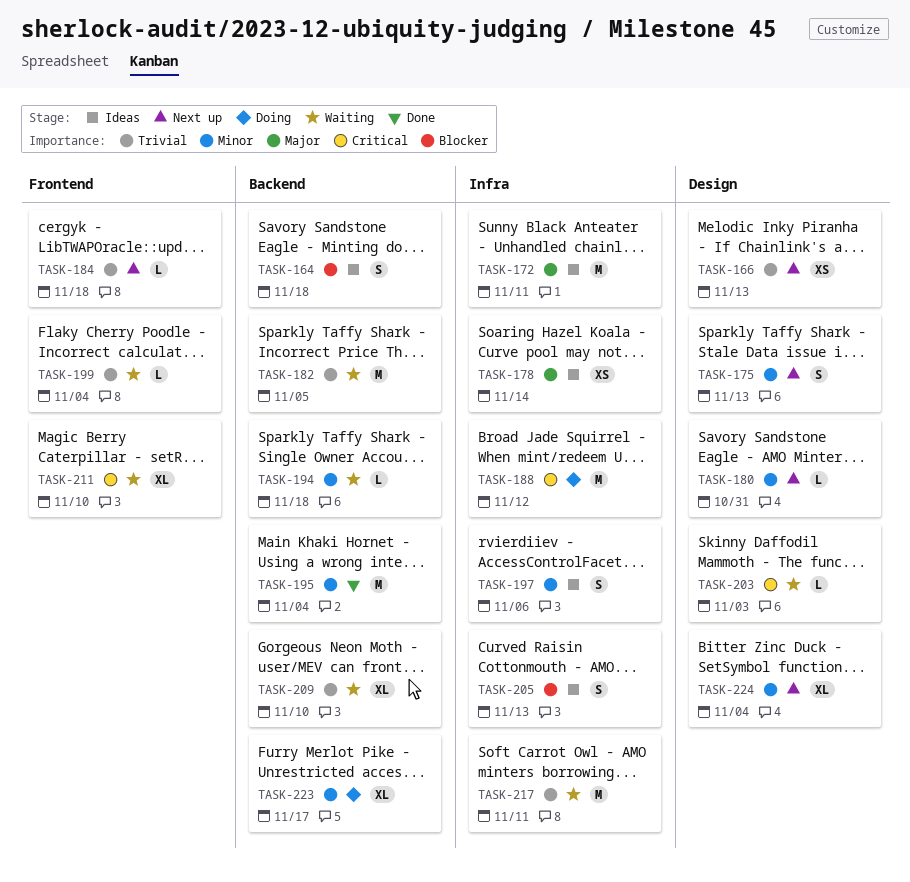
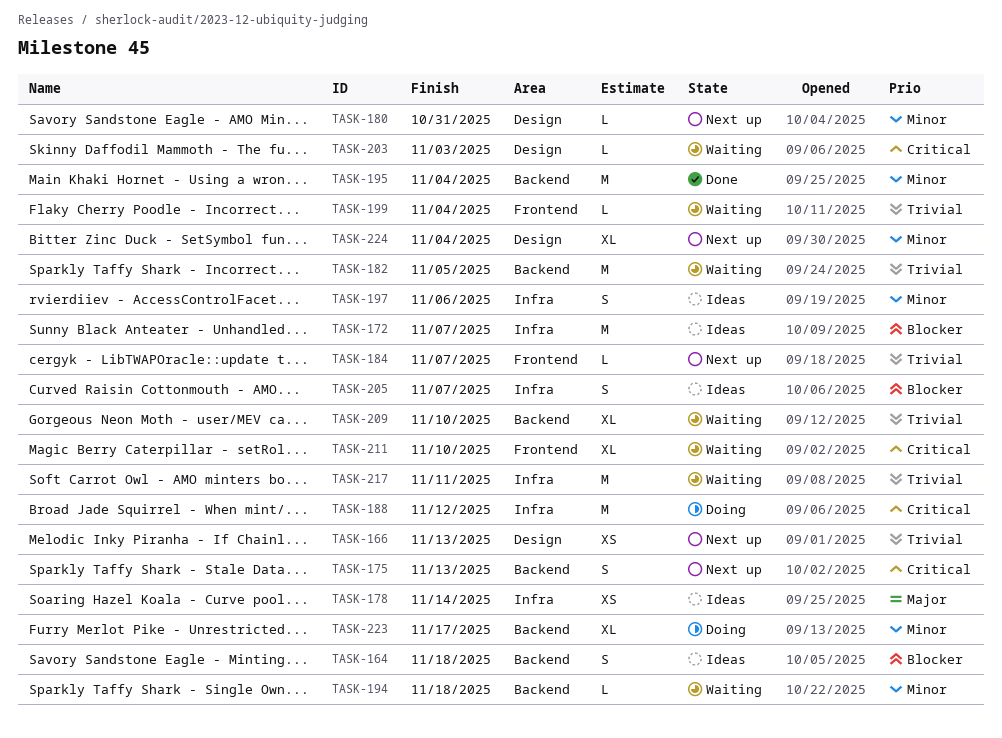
TASK-172, priority: Major -> Blocker
TASK-172, due: Nov 11 -> Nov 7
TASK-175, priority: Minor -> Critical
TASK-175, label: Design -> Backend
TASK-184, due: Nov 18 -> Nov 7
TASK-205, due: Nov 13 -> Nov 7

